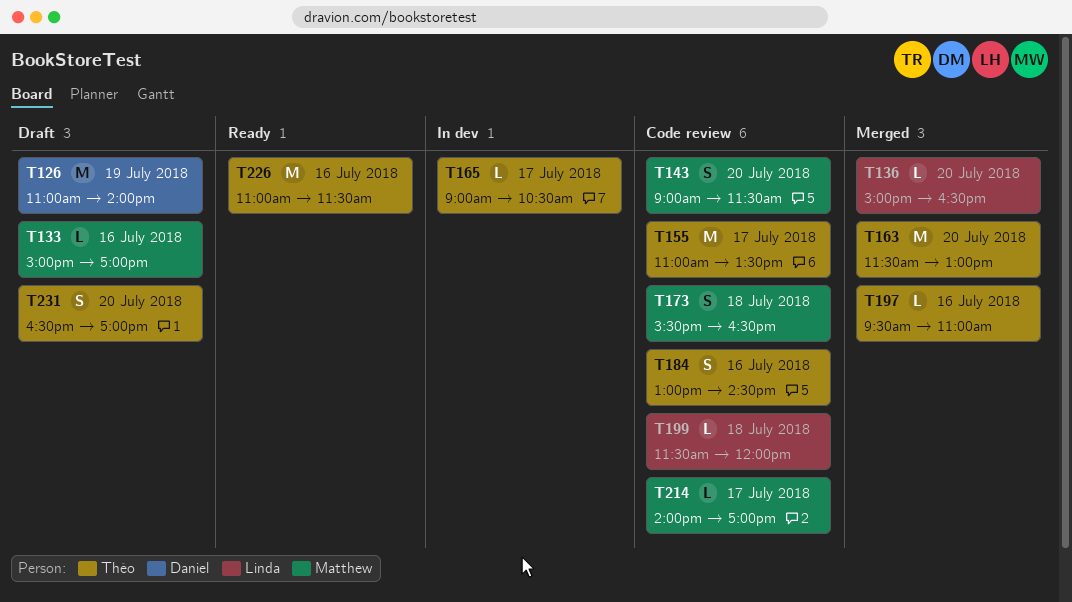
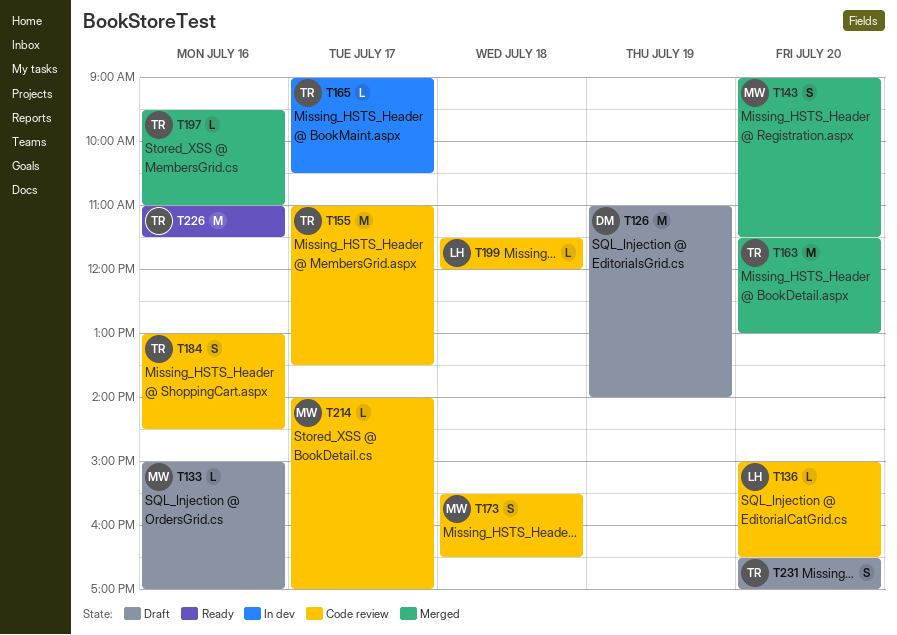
T136, status: Merged -> Code review
T143, status: Code review -> Merged

